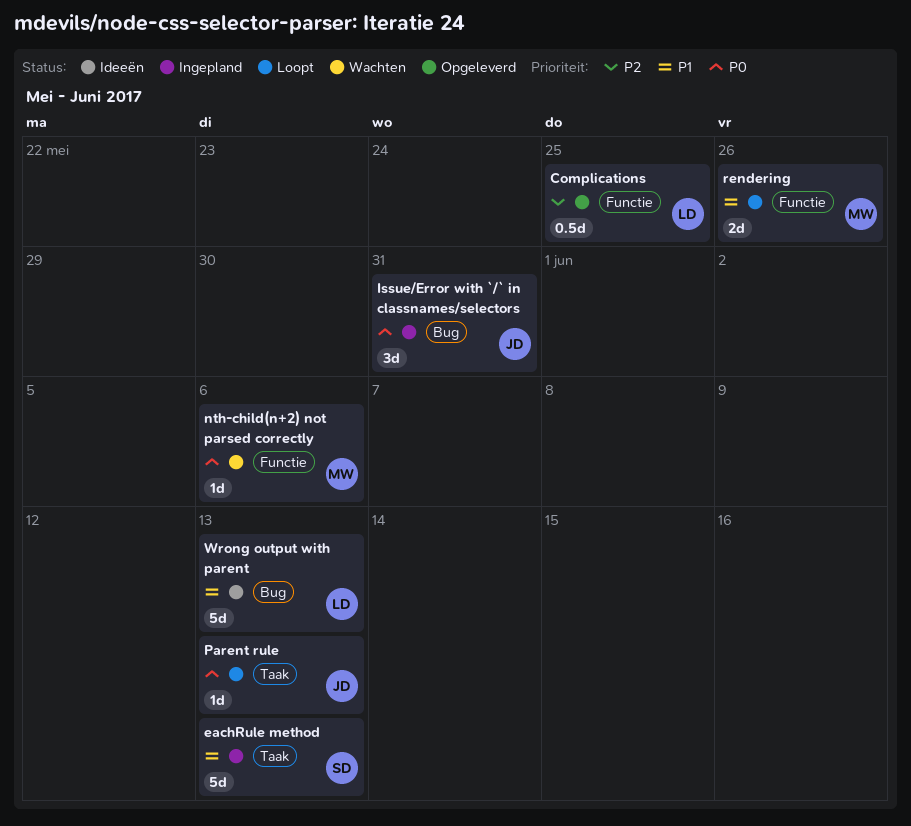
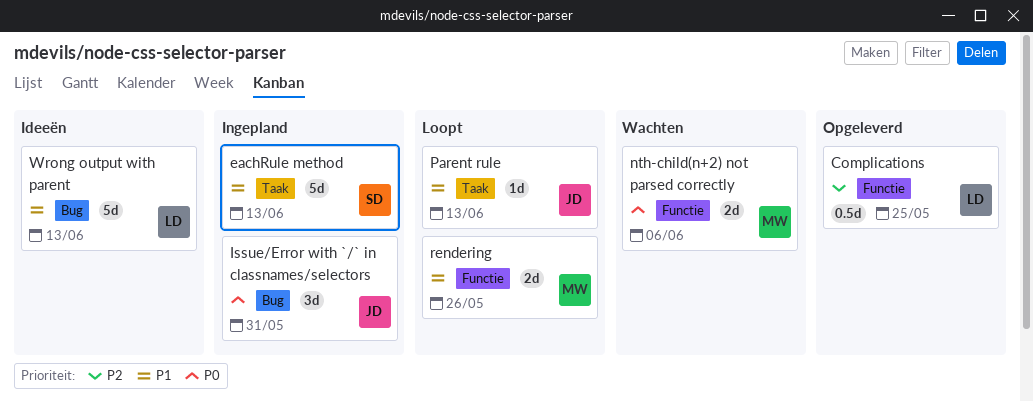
nth-child(n+2) not parsed correctly, estimate: 1d -> 2d
Parent rule, priority: P0 -> P1

